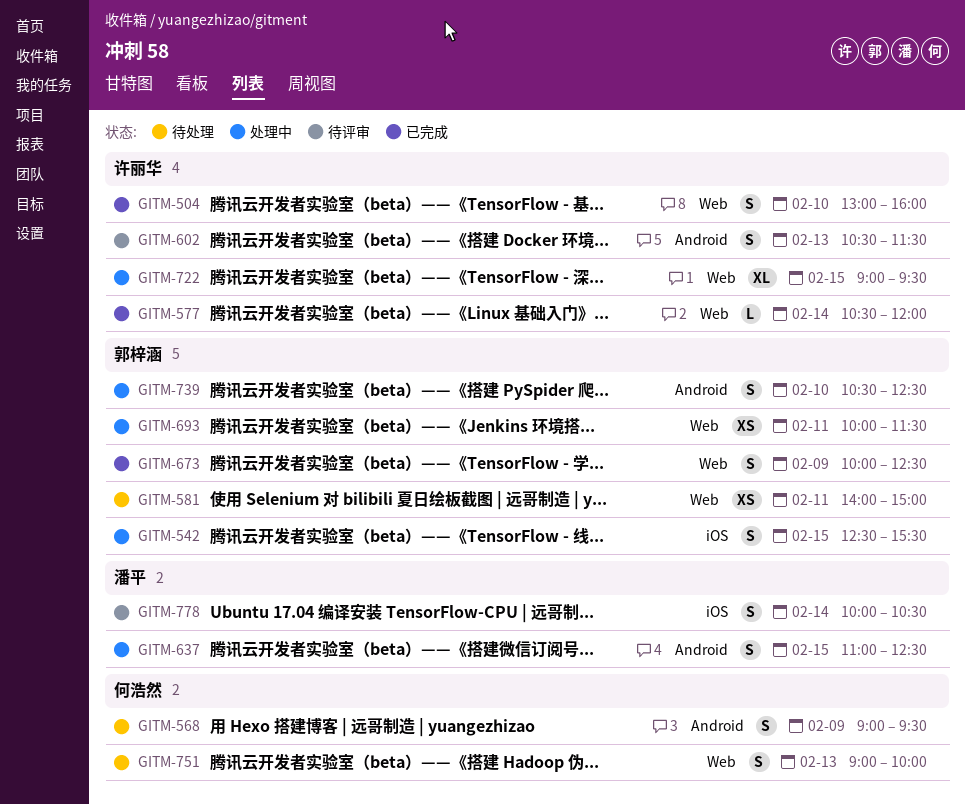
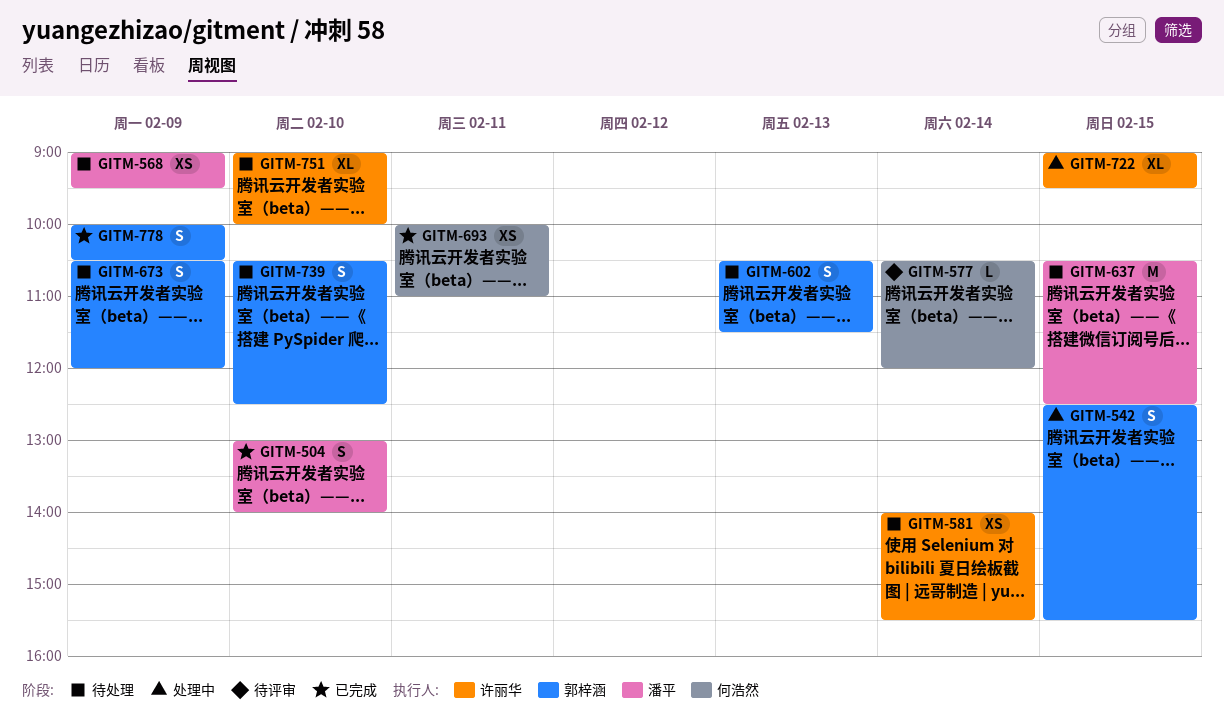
GITM-504, owner: 许丽华 -> 潘平
GITM-504, ends: 16:00 -> 14:00
GITM-568, owner: 何浩然 -> 潘平
GITM-568, estimate: S -> XS
GITM-577, status: 已完成 -> 待评审
GITM-577, owner: 许丽华 -> 何浩然
GITM-581, owner: 郭梓涵 -> 许丽华
GITM-581, day: Feb 11 -> Feb 14
GITM-581, ends: 15:00 -> 15:30
GITM-602, status: 待评审 -> 待处理
GITM-602, owner: 许丽华 -> 郭梓涵
GITM-637, status: 处理中 -> 待处理
GITM-637, estimate: S -> M
GITM-637, begins: 11:00 -> 10:30
GITM-673, status: 已完成 -> 待处理
GITM-673, begins: 10:00 -> 10:30
GITM-673, ends: 12:30 -> 12:00
GITM-693, status: 处理中 -> 已完成
GITM-693, owner: 郭梓涵 -> 何浩然
GITM-693, ends: 11:30 -> 11:00
GITM-739, status: 处理中 -> 待处理
GITM-751, owner: 何浩然 -> 许丽华
GITM-751, estimate: S -> XL
GITM-751, day: Feb 13 -> Feb 10
GITM-778, status: 待评审 -> 已完成
GITM-778, owner: 潘平 -> 郭梓涵
GITM-778, day: Feb 14 -> Feb 9

